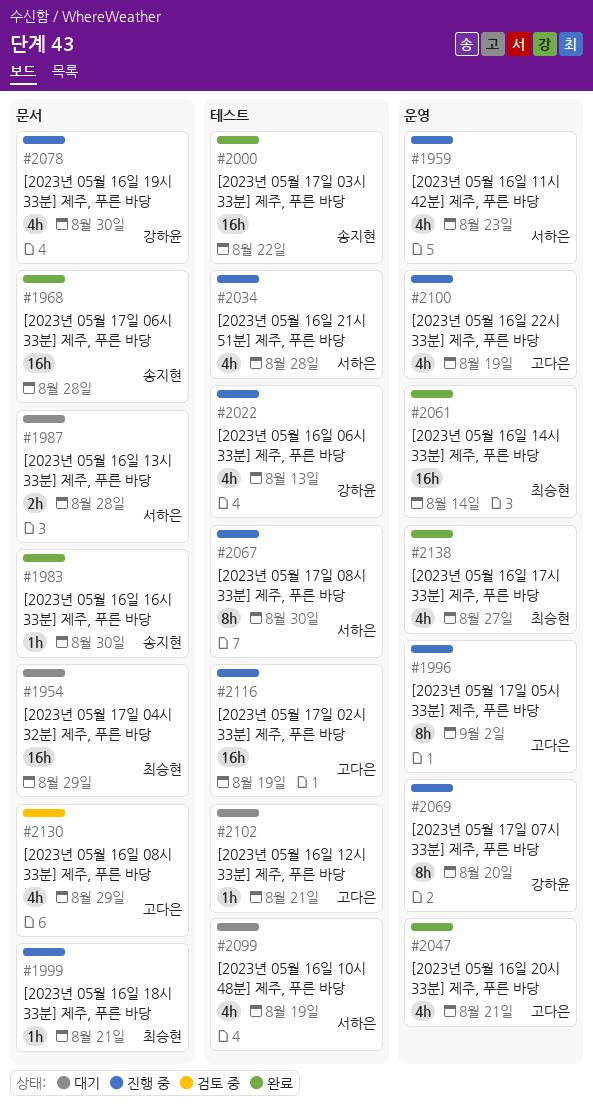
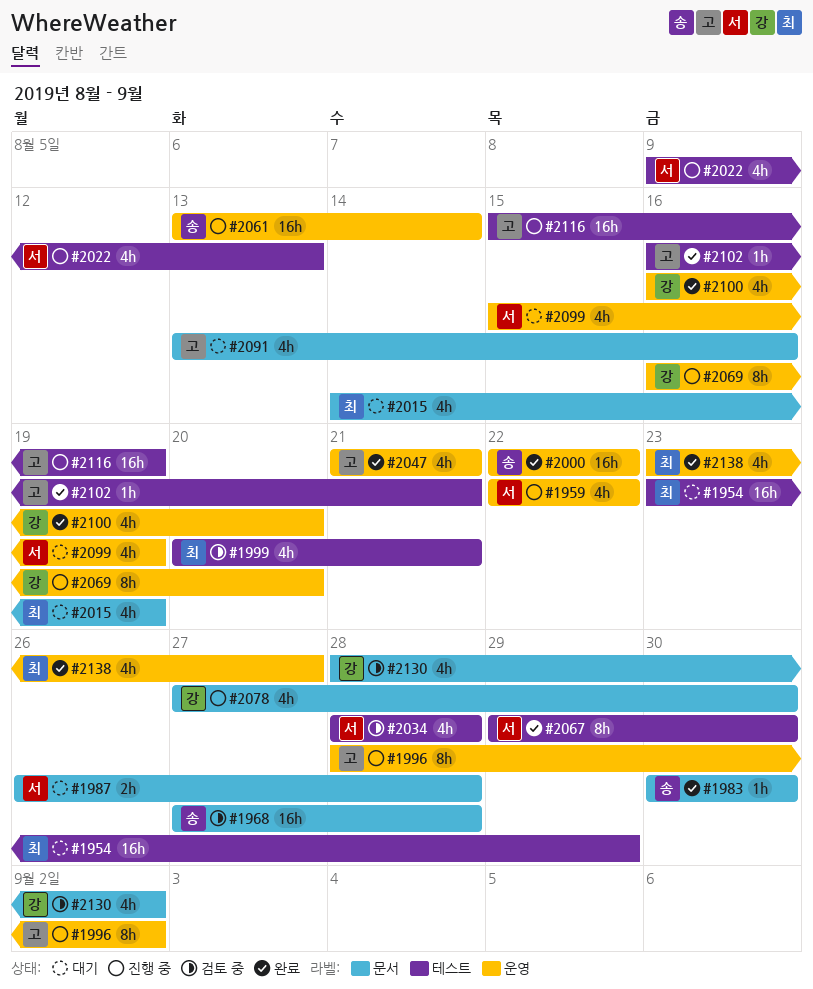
#1954, label: 문서 -> 테스트
#1959, due: Aug 23 -> Aug 22
#1968, status: 완료 -> 검토 중
#1999, status: 진행 중 -> 검토 중
#1999, label: 문서 -> 테스트
#1999, estimate: 1h -> 4h
#2000, label: 테스트 -> 운영
#2015: none -> present
#2022, owner: 강하윤 -> 서하은
#2034, status: 진행 중 -> 검토 중
#2061, status: 완료 -> 진행 중
#2061, owner: 최승현 -> 송지현
#2067, status: 진행 중 -> 완료
#2091: none -> present
#2099, label: 테스트 -> 운영
#2100, status: 진행 중 -> 완료
#2100, owner: 고다은 -> 강하윤
#2100, due: Aug 19 -> Aug 20
#2102, status: 대기 -> 완료
#2130, owner: 고다은 -> 강하윤
#2130, due: Aug 29 -> Sep 2

